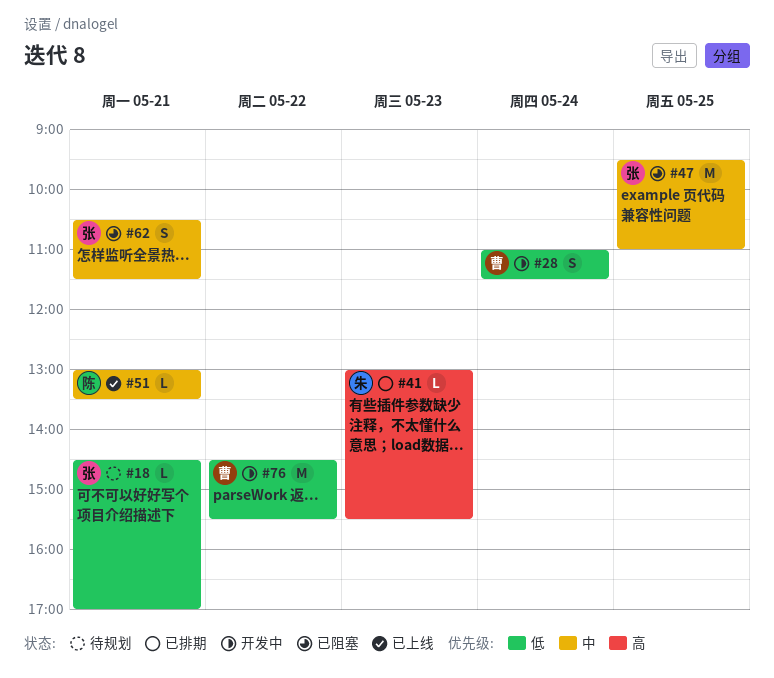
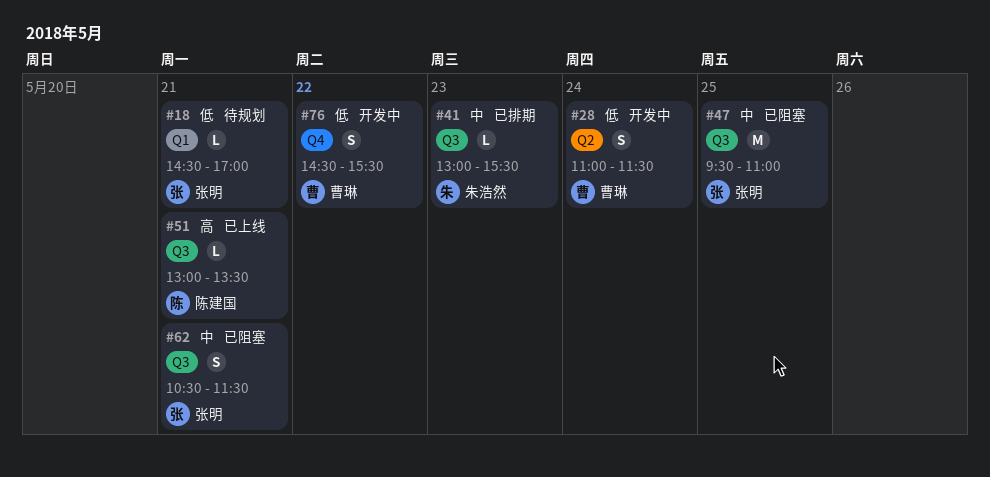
#41, priority: 高 -> 中
#51, priority: 中 -> 高
#76, estimate: M -> S

